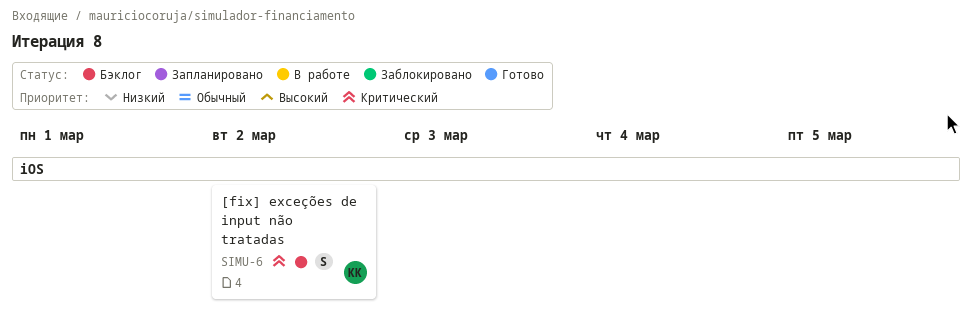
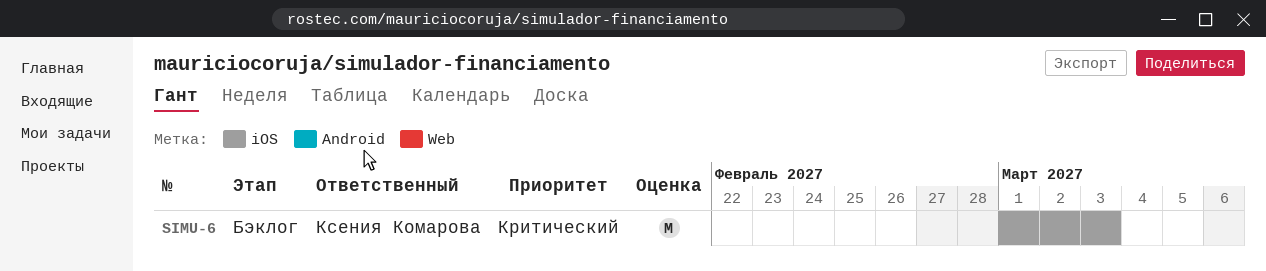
SIMU-6, estimate: S -> M
SIMU-6, due: Mar 2 -> Mar 3

